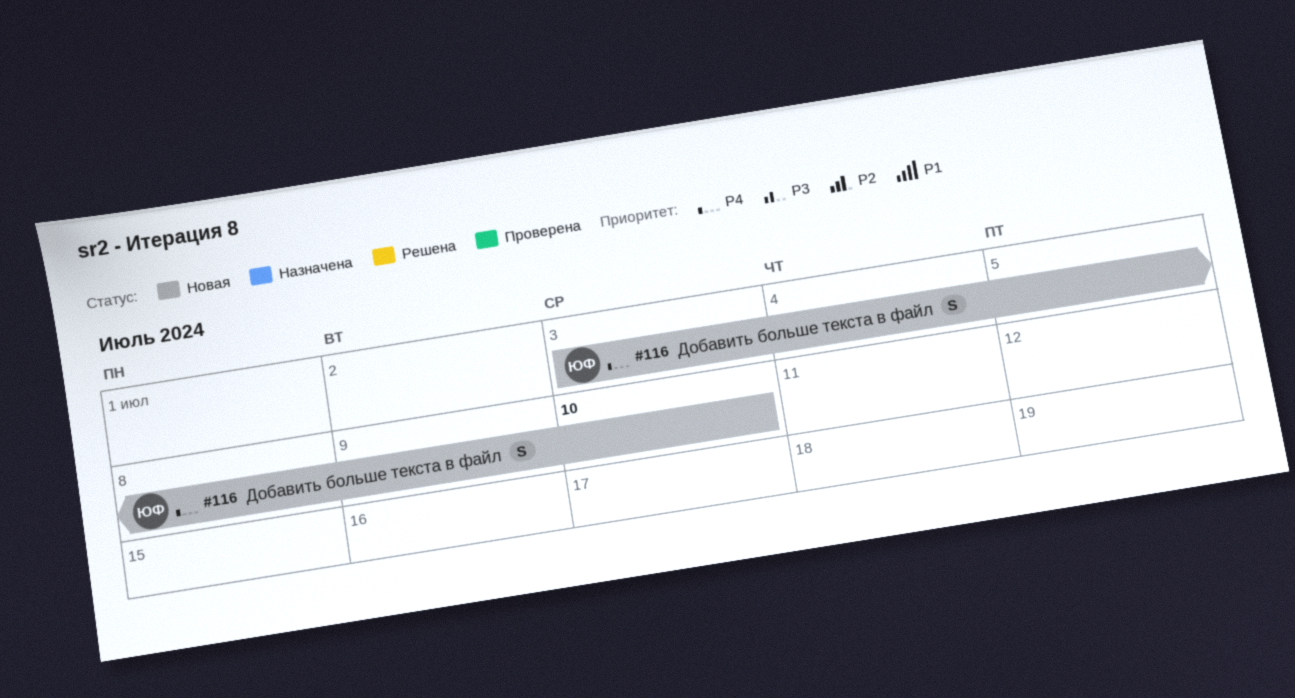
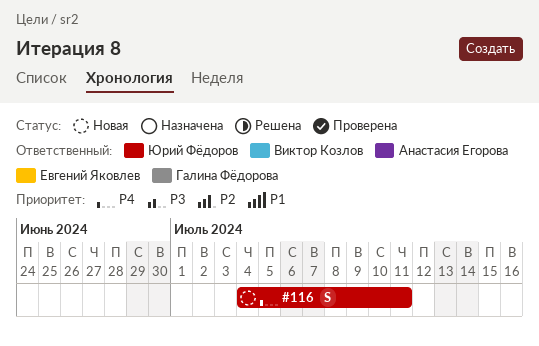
#116, start: Jul 3 -> Jul 4
#116, due: Jul 10 -> Jul 11

